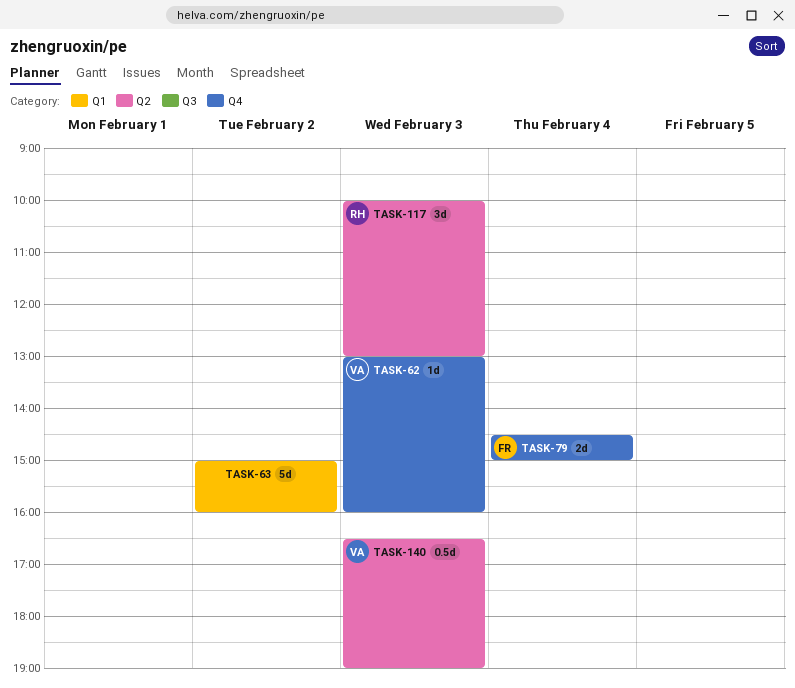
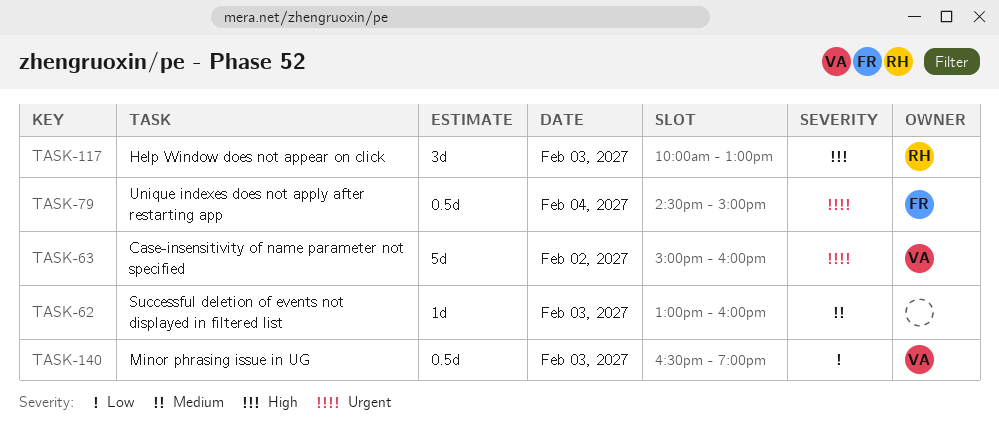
TASK-62, owner: VA -> none
TASK-63, owner: none -> VA
TASK-79, estimate: 2d -> 0.5d

